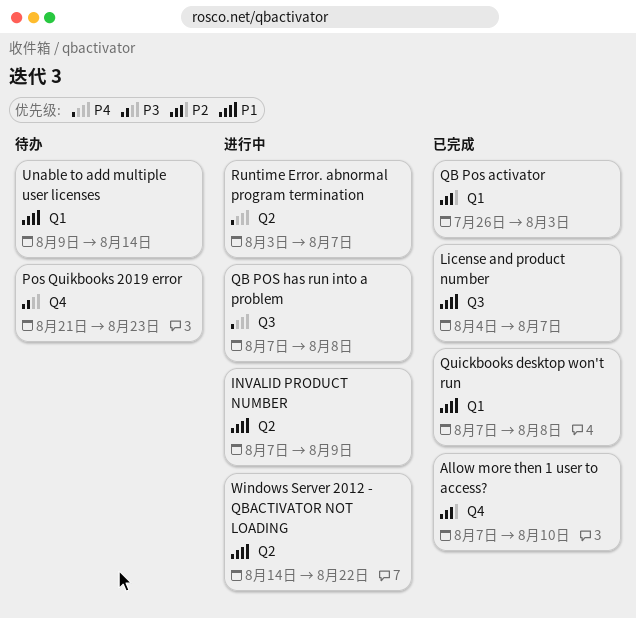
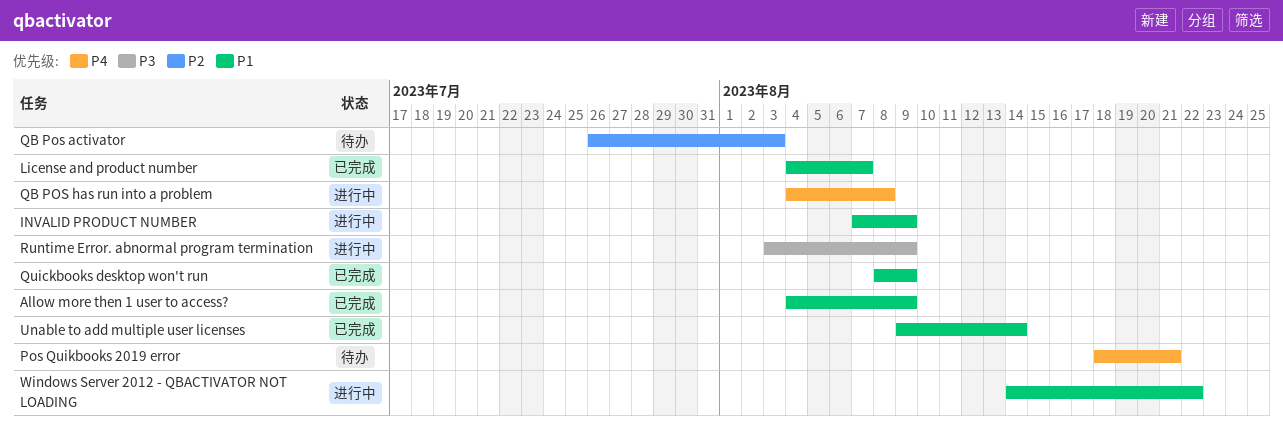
Allow more then 1 user to access?, priority: P2 -> P1
Allow more then 1 user to access?, start: Aug 7 -> Aug 4
Allow more then 1 user to access?, due: Aug 10 -> Aug 9
Pos Quikbooks 2019 error, priority: P3 -> P4
Pos Quikbooks 2019 error, start: Aug 21 -> Aug 18
Pos Quikbooks 2019 error, due: Aug 23 -> Aug 21
QB Pos activator, status: 已完成 -> 待办
QB POS has run into a problem, start: Aug 7 -> Aug 4
Quickbooks desktop won't run, start: Aug 7 -> Aug 8
Quickbooks desktop won't run, due: Aug 8 -> Aug 9
Runtime Error. abnormal program termination, priority: P4 -> P3
Runtime Error. abnormal program termination, due: Aug 7 -> Aug 9
Unable to add multiple user licenses, status: 待办 -> 已完成

